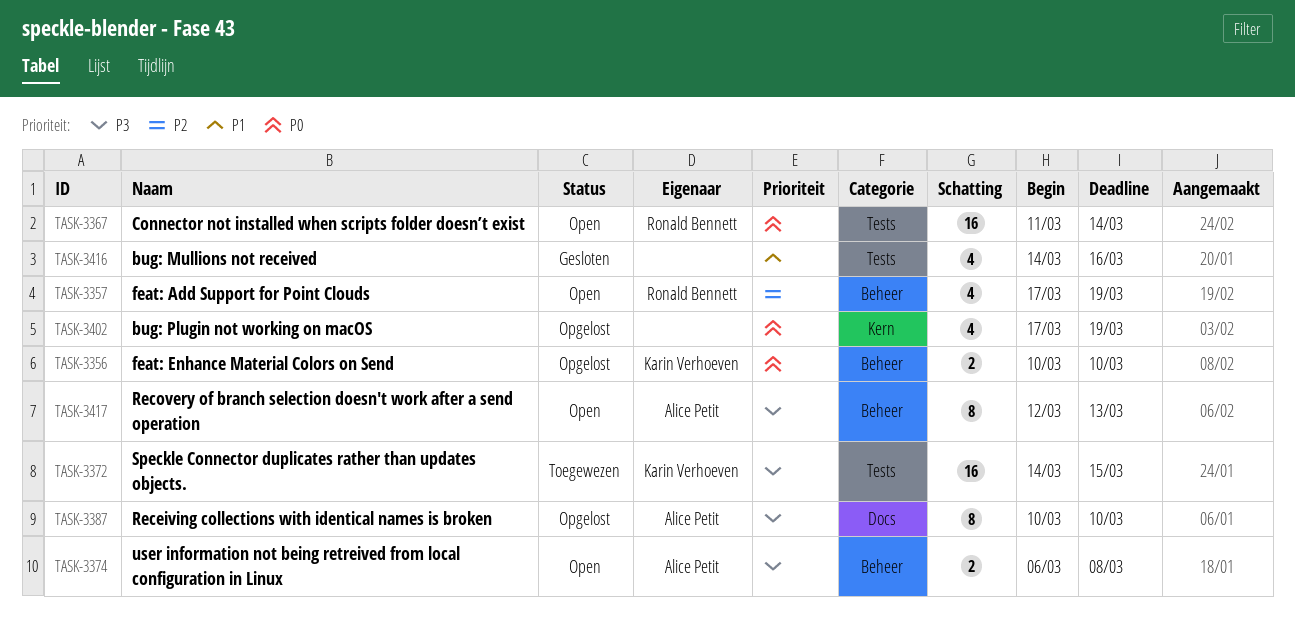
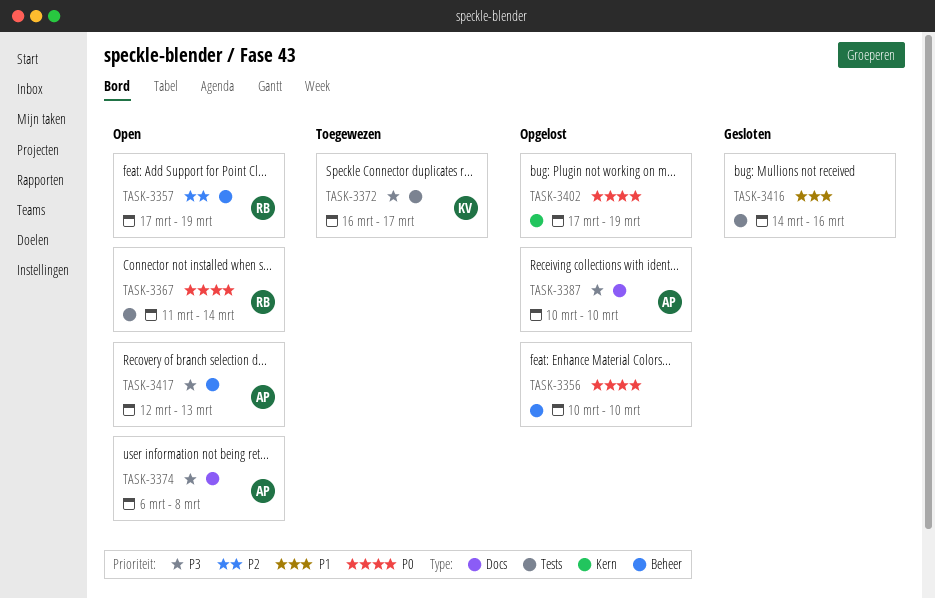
TASK-3356, owner: Karin Verhoeven -> none
TASK-3372, start: Mar 14 -> Mar 16
TASK-3372, due: Mar 15 -> Mar 17
TASK-3374, label: Beheer -> Docs

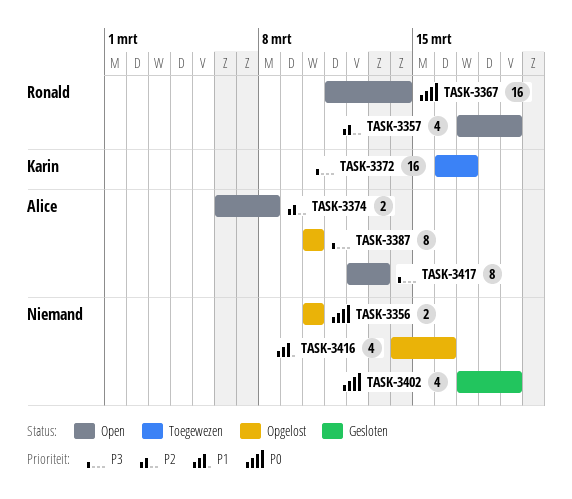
TASK-3374, priority: P3 -> P2
TASK-3402, status: Opgelost -> Gesloten
TASK-3416, status: Gesloten -> Opgelost

